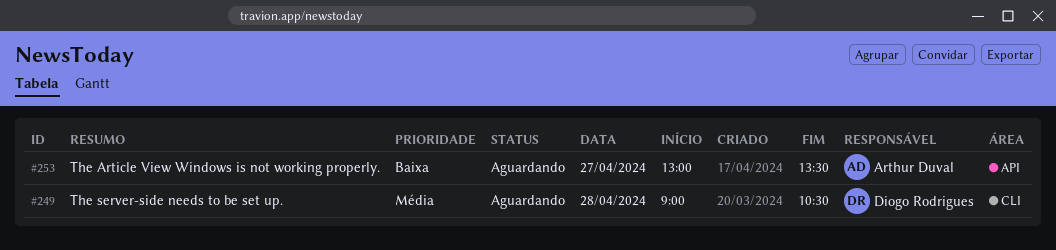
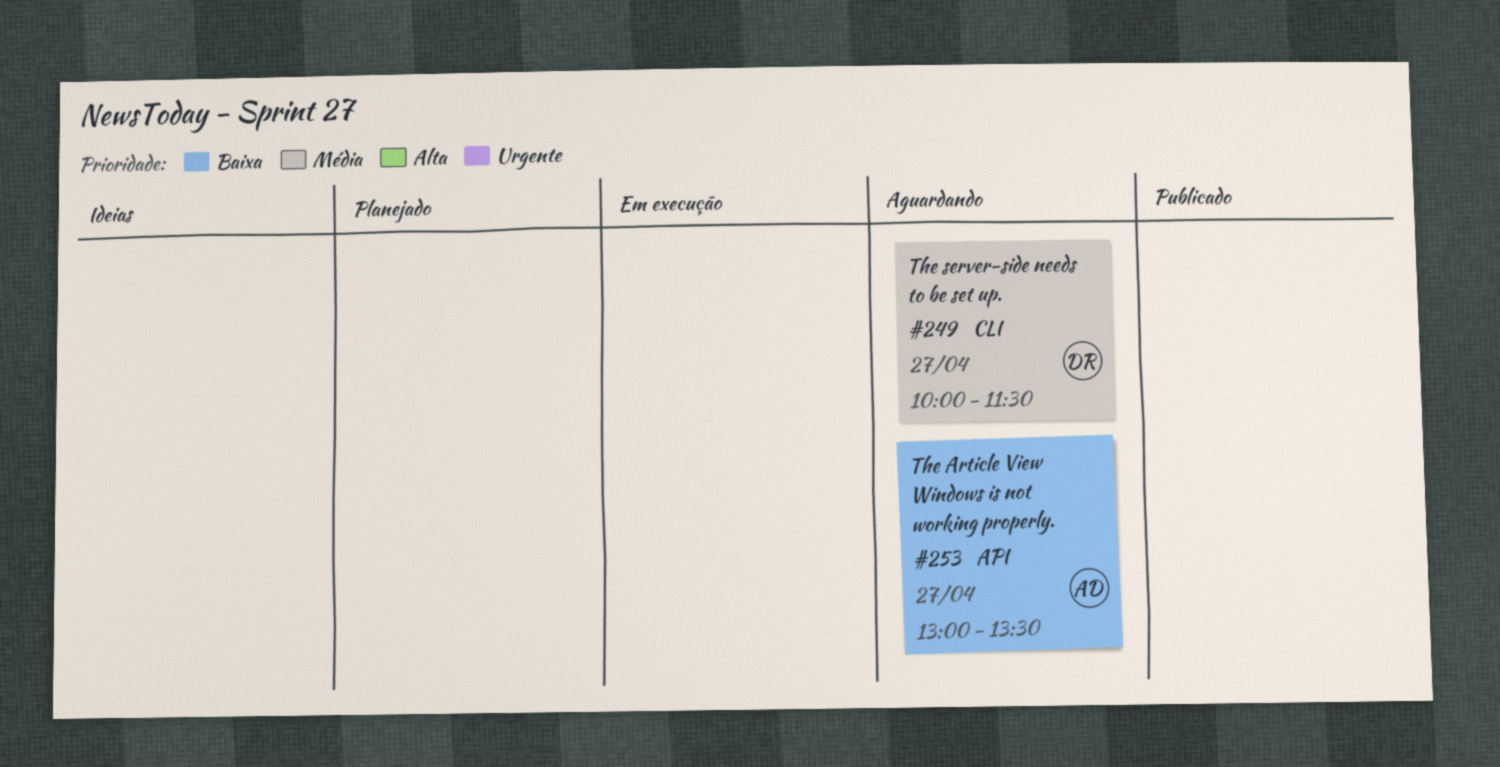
#249, day: Apr 28 -> Apr 27
#249, begins: 09:00 -> 10:00
#249, ends: 10:30 -> 11:30

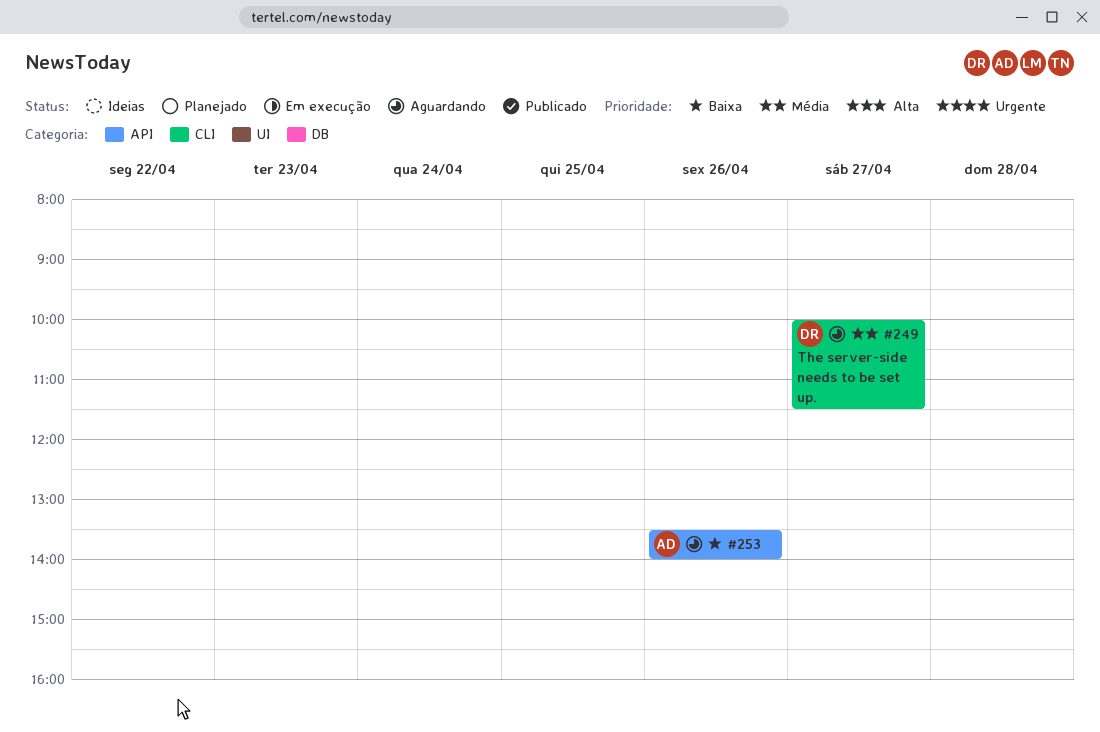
#253, day: Apr 27 -> Apr 26
#253, begins: 13:00 -> 13:30
#253, ends: 13:30 -> 14:00

